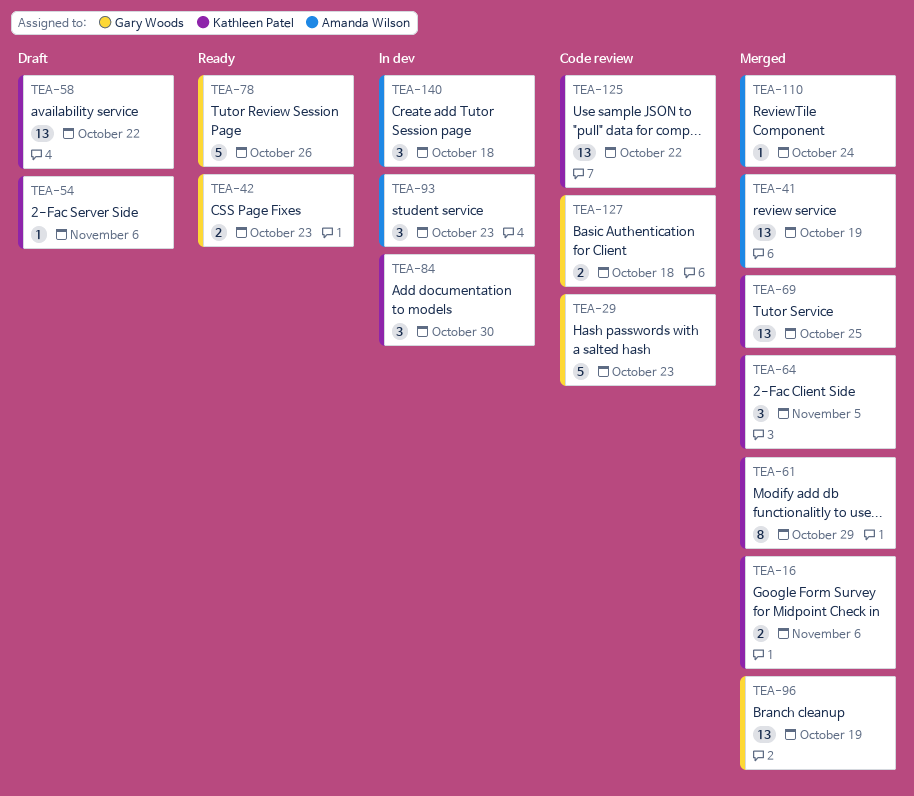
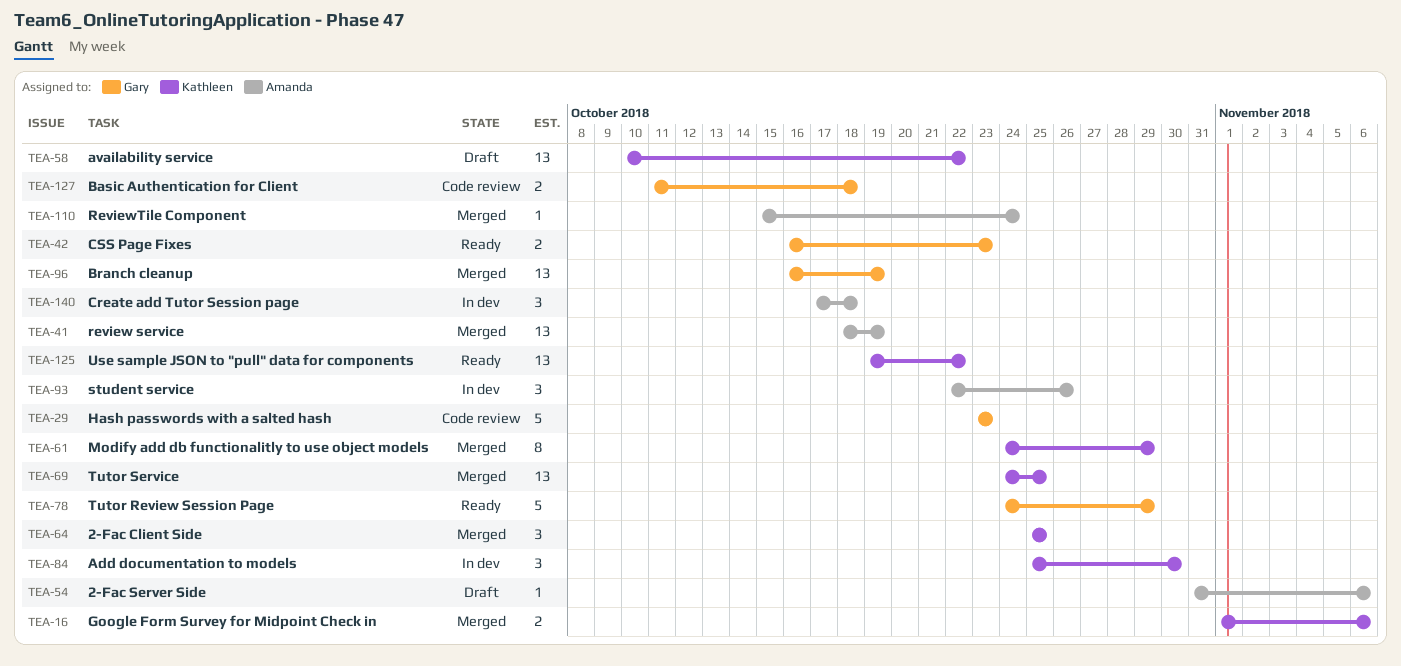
TEA-54, owner: Kathleen Patel -> Amanda Wilson
TEA-64, due: Nov 5 -> Oct 25
TEA-78, due: Oct 26 -> Oct 29
TEA-93, due: Oct 23 -> Oct 26
TEA-125, status: Code review -> Ready

